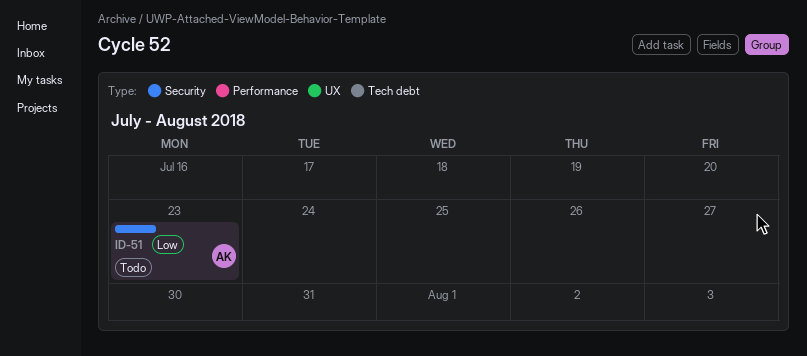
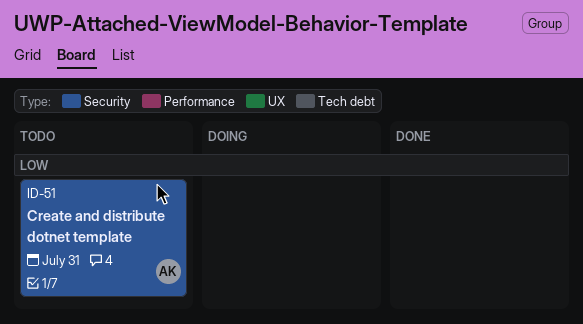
ID-51, due: Jul 23 -> Jul 31

